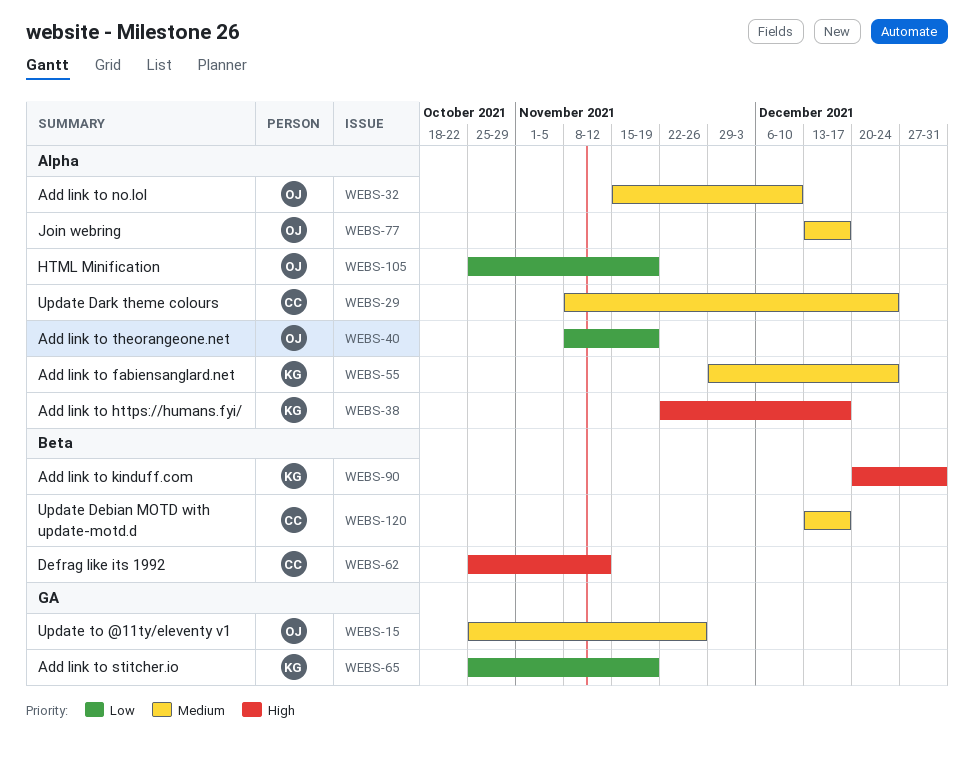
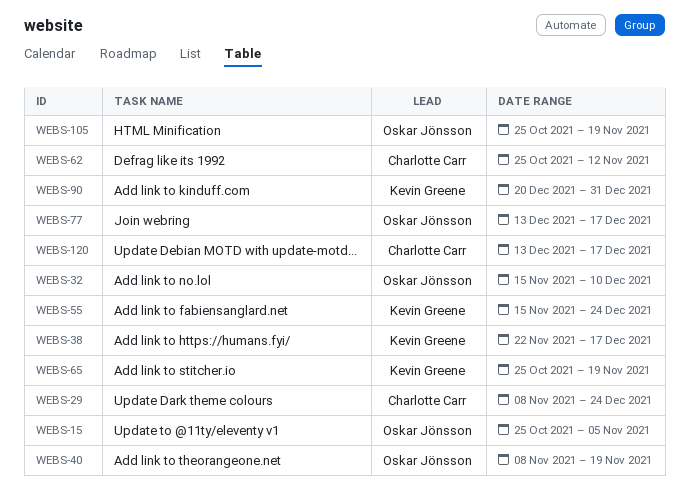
WEBS-15, due: Nov 26 -> Nov 5
WEBS-55, start: Nov 29 -> Nov 15

